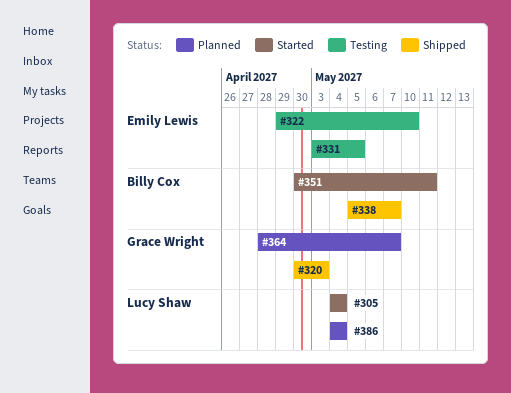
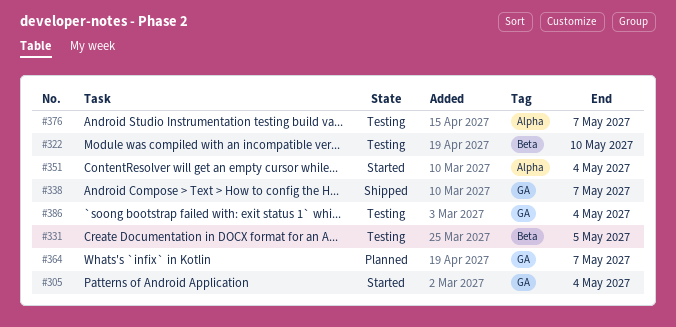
#320: present -> none
#351, due: May 11 -> May 4
#376: none -> present
#386, status: Planned -> Testing

